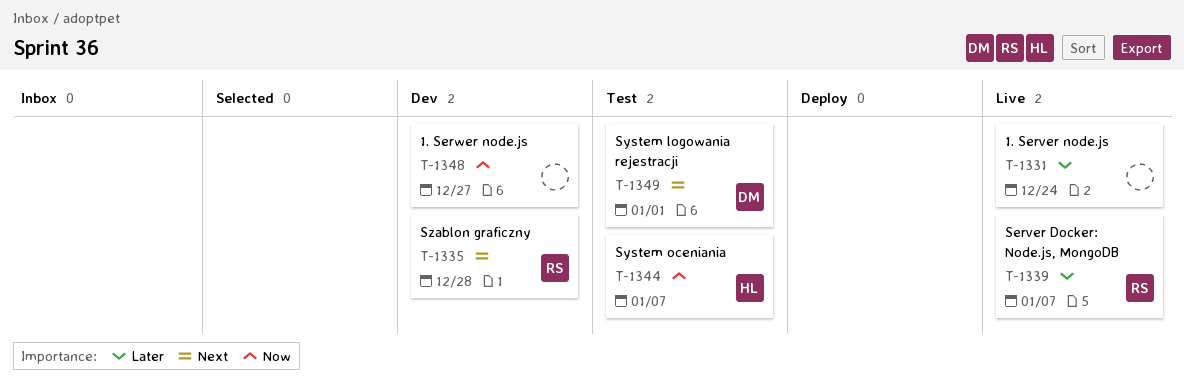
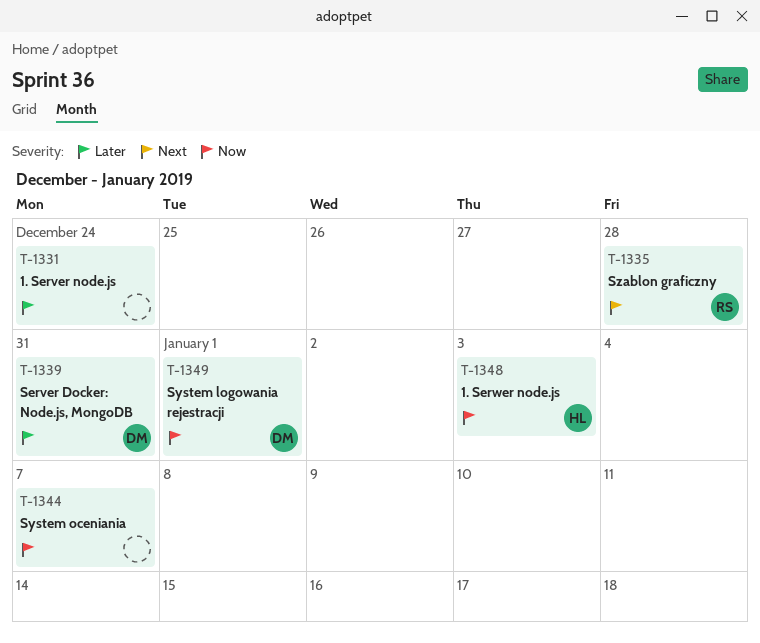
T-1339, owner: RS -> DM
T-1339, due: Jan 7 -> Dec 31
T-1344, owner: HL -> none
T-1348, owner: none -> HL
T-1348, due: Dec 27 -> Jan 3
T-1349, priority: Next -> Now

